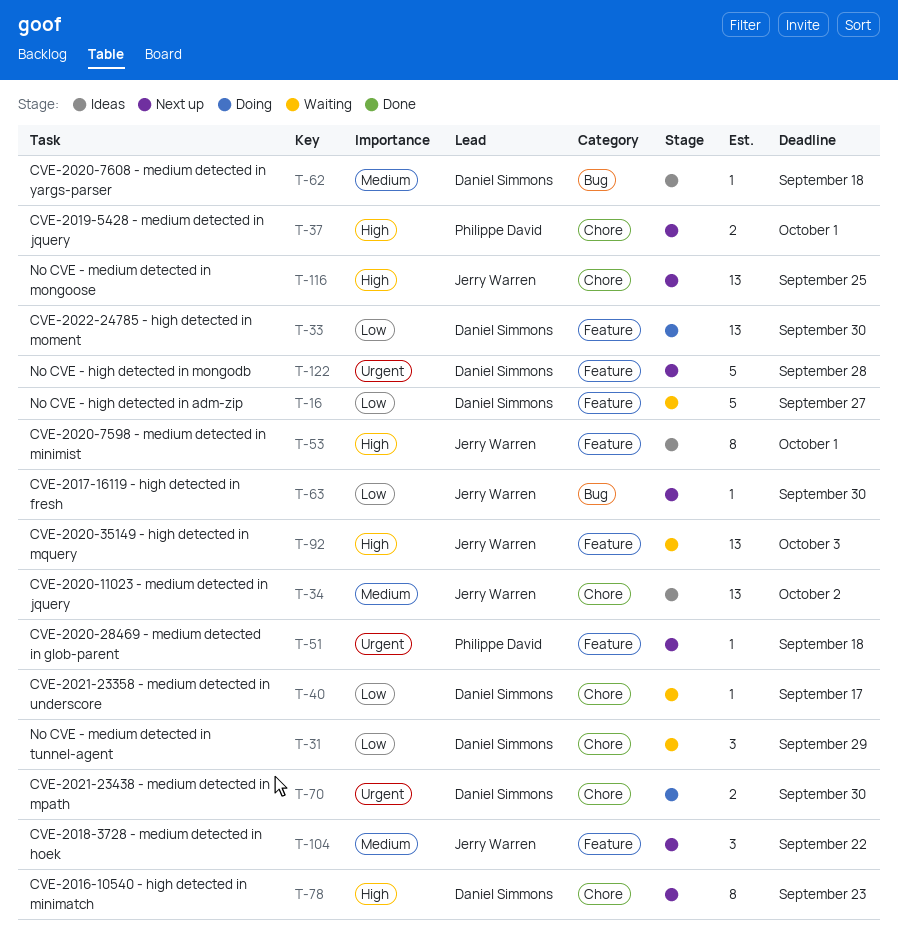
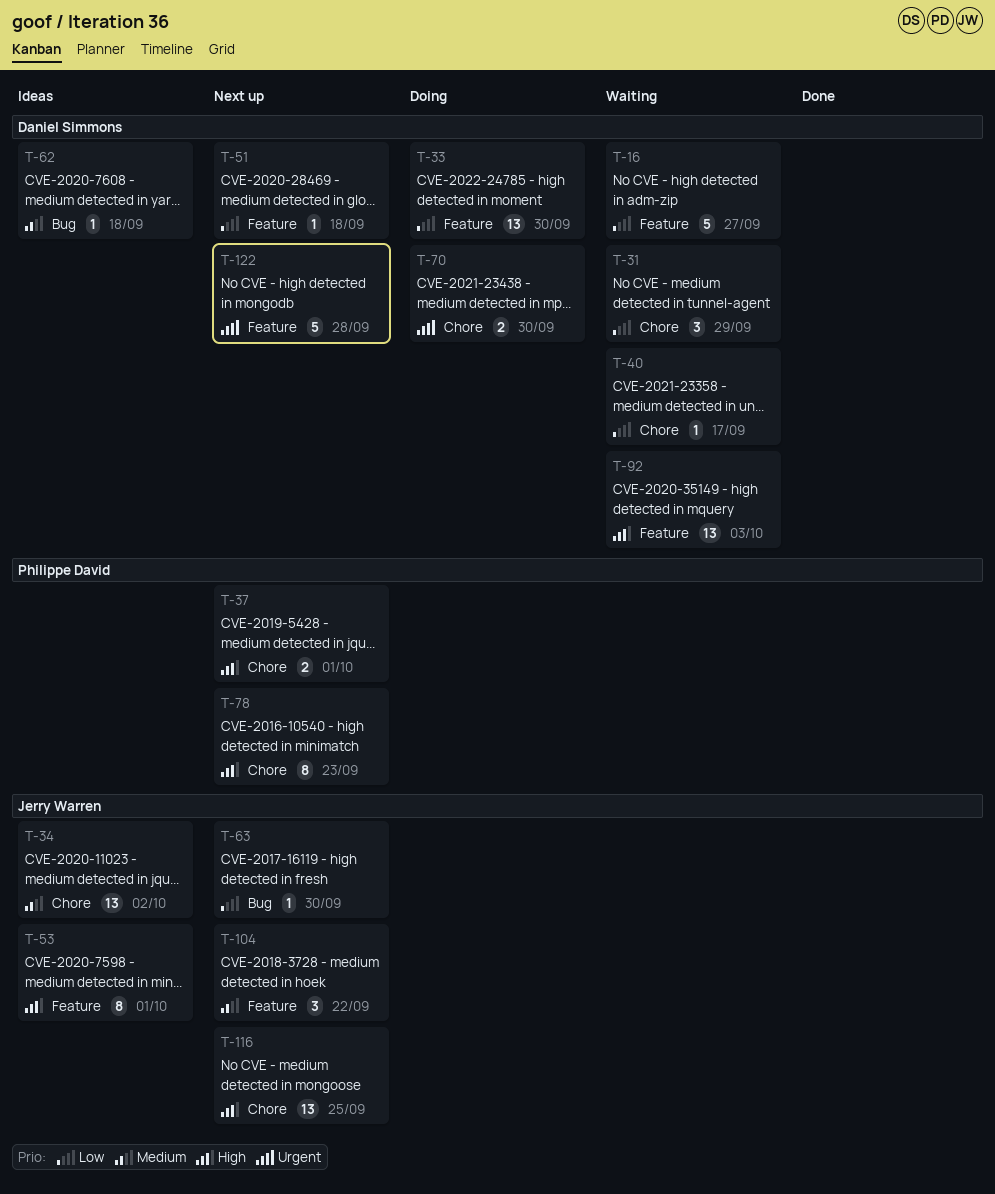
T-51, owner: Philippe David -> Daniel Simmons
T-51, priority: Urgent -> Low
T-78, owner: Daniel Simmons -> Philippe David
T-92, owner: Jerry Warren -> Daniel Simmons

